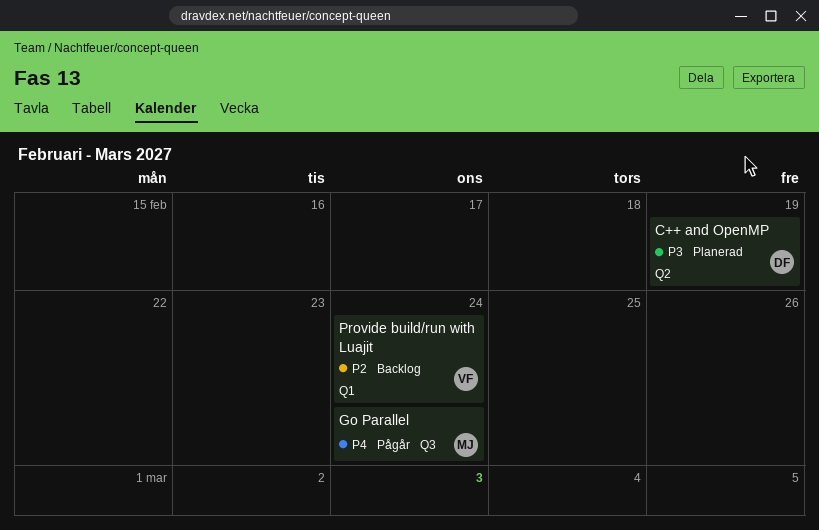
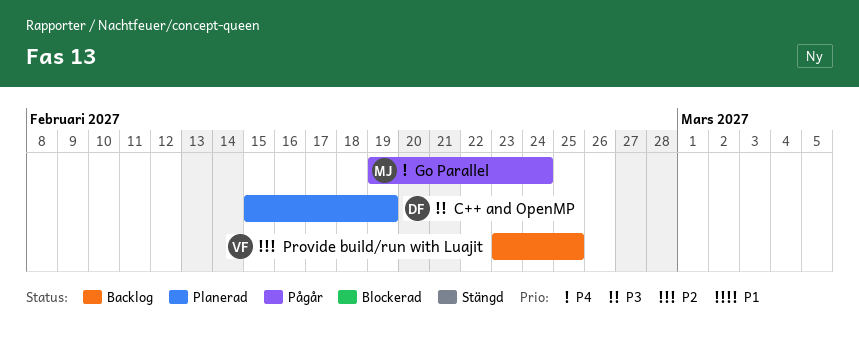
Provide build/run with Luajit, due: Feb 24 -> Feb 25

